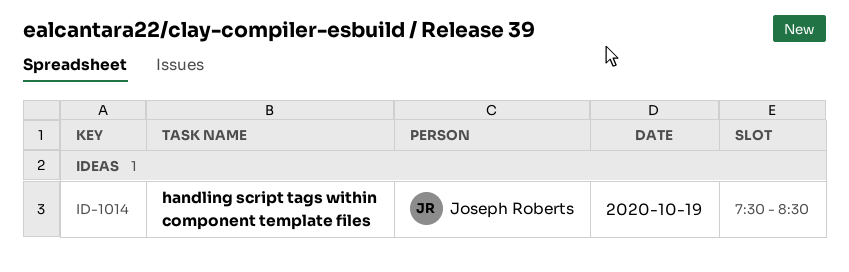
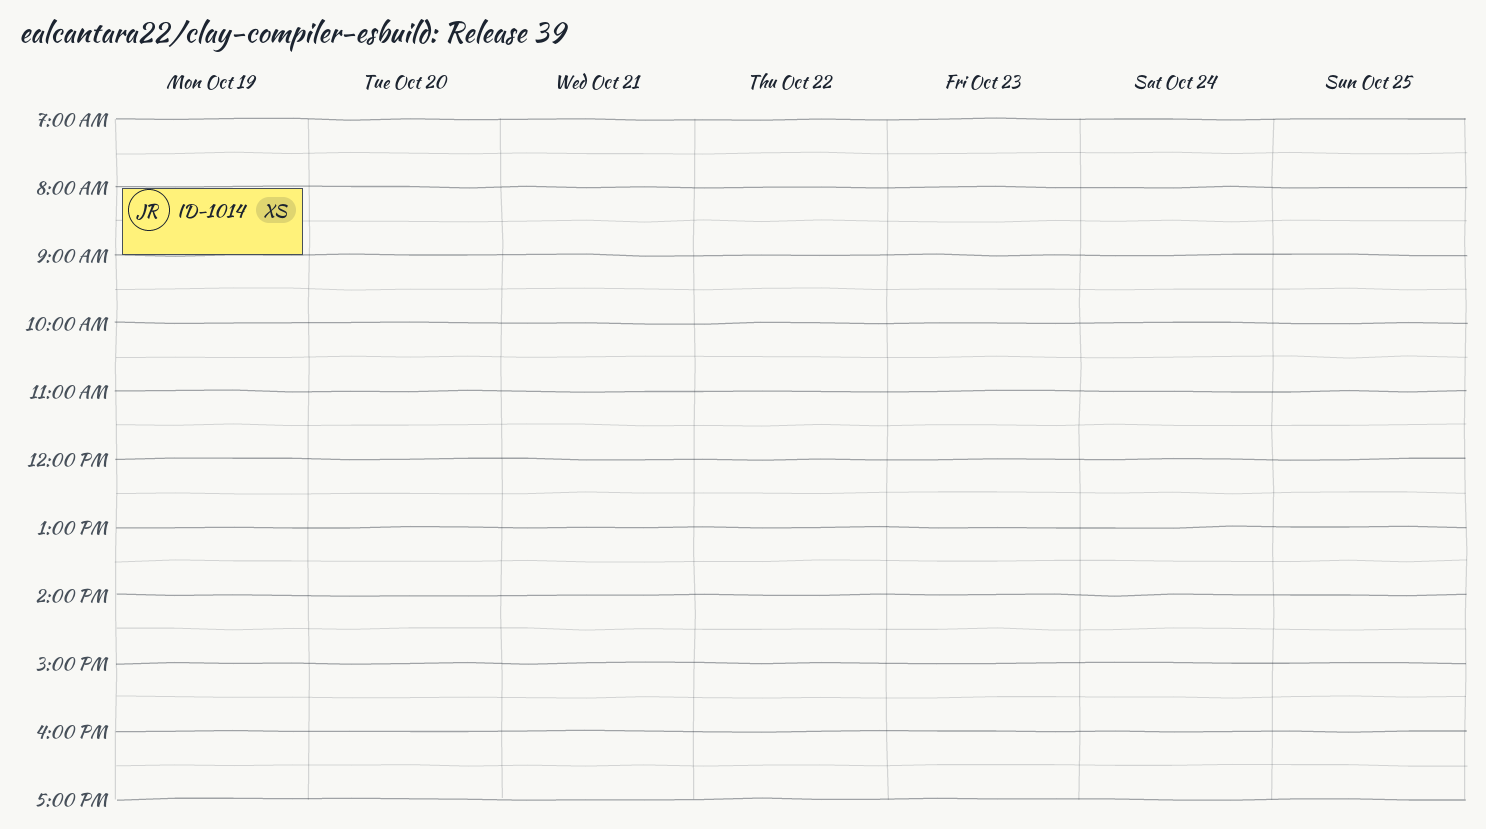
ID-1014, begins: 07:30 -> 08:00
ID-1014, ends: 08:30 -> 09:00

